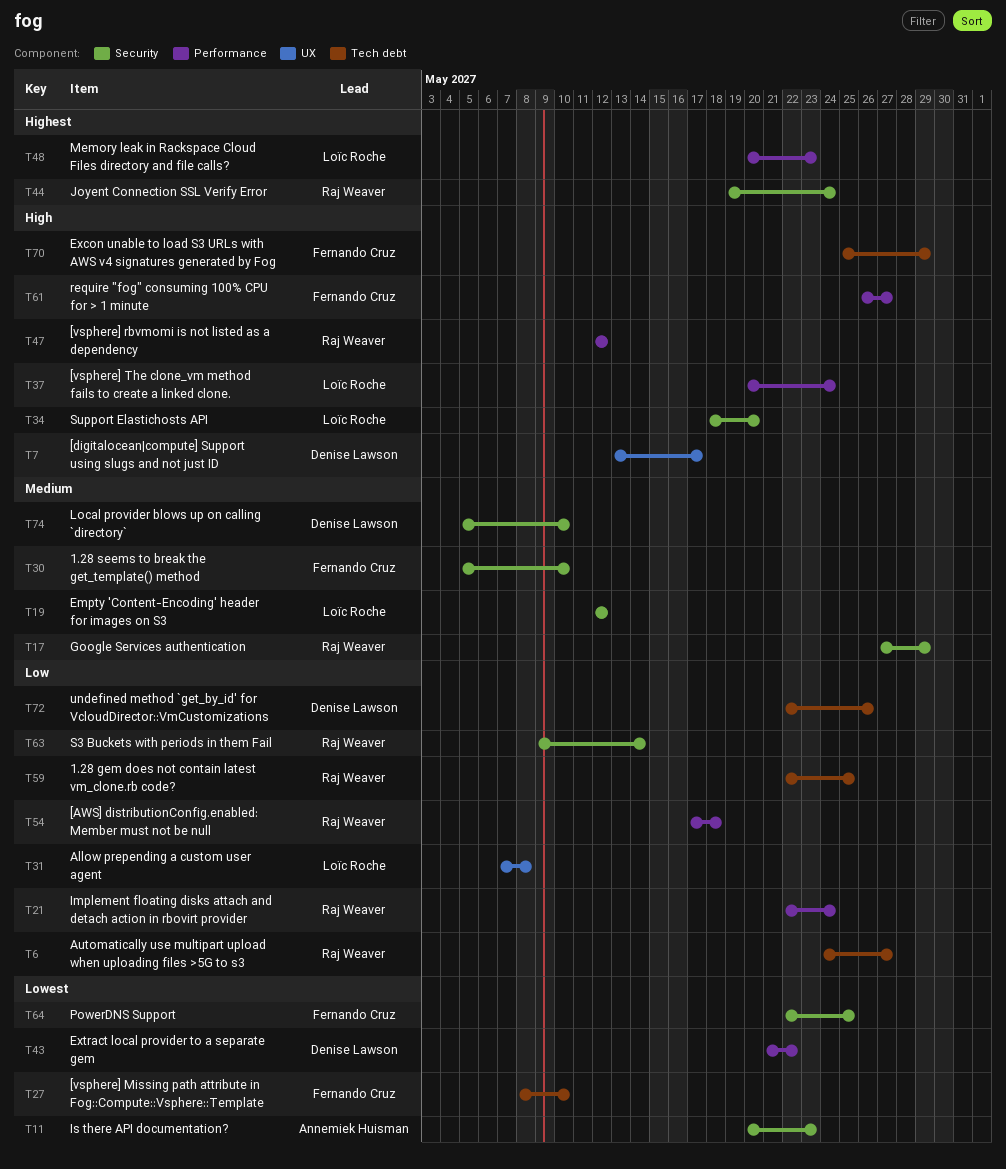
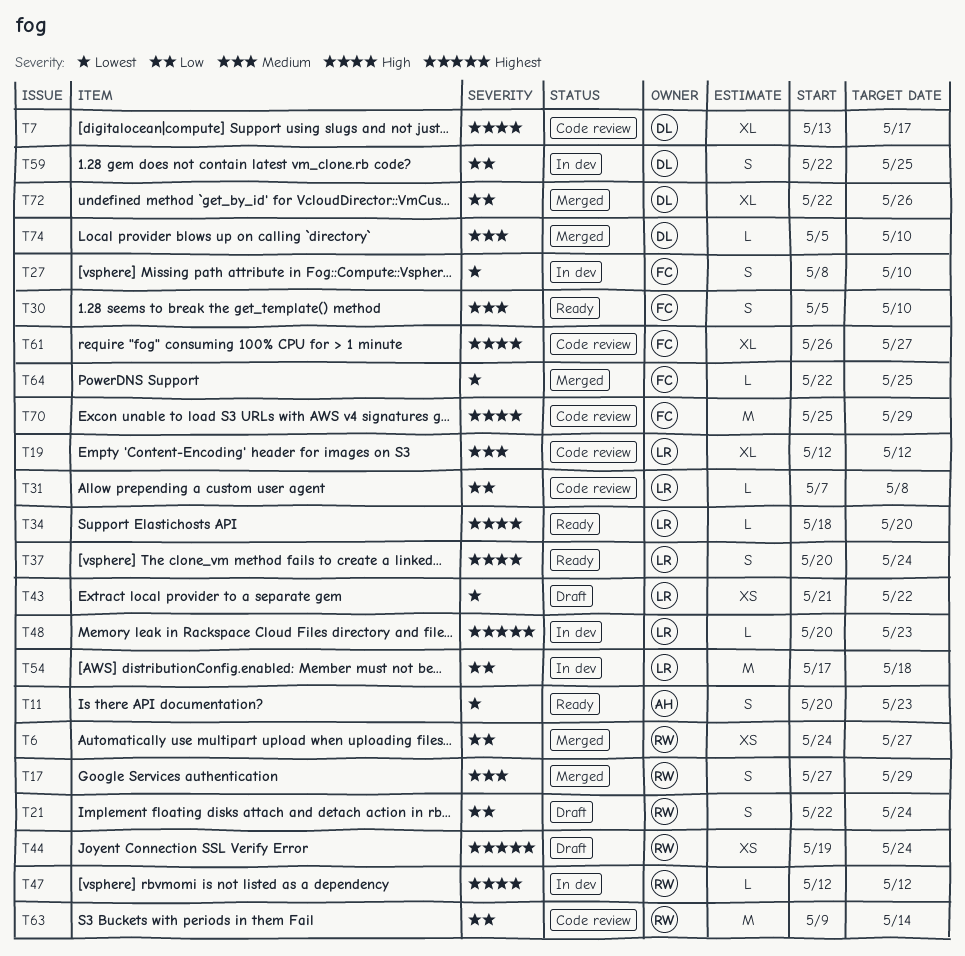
T43, owner: Denise Lawson -> Loïc Roche
T54, owner: Raj Weaver -> Loïc Roche
T59, owner: Raj Weaver -> Denise Lawson

